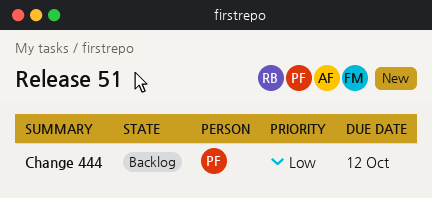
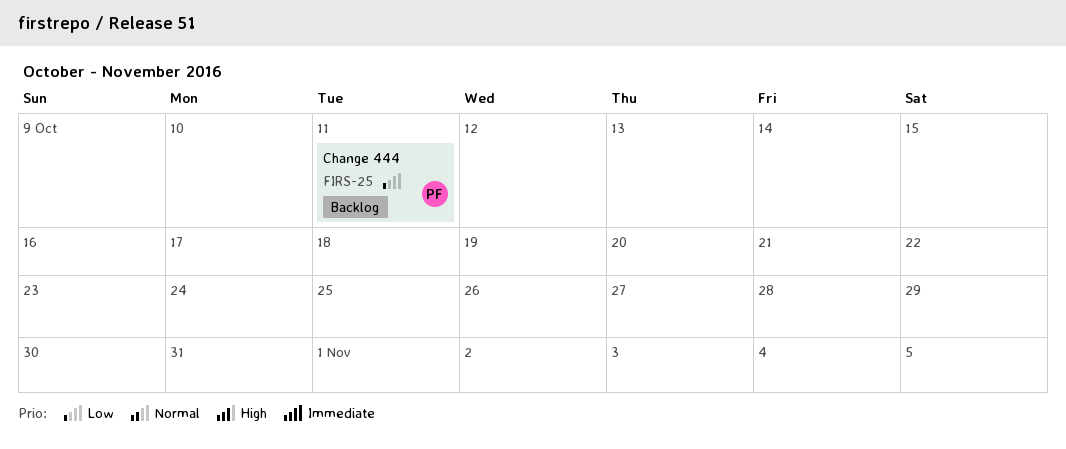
Change 444, due: Oct 12 -> Oct 11

